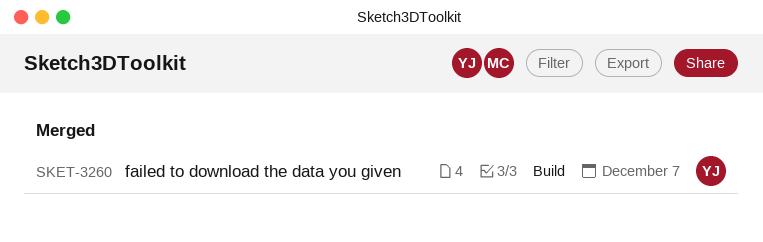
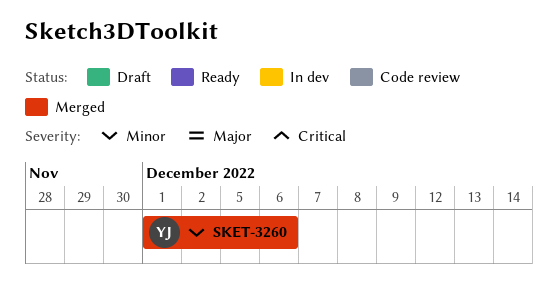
SKET-3260, due: Dec 7 -> Dec 6

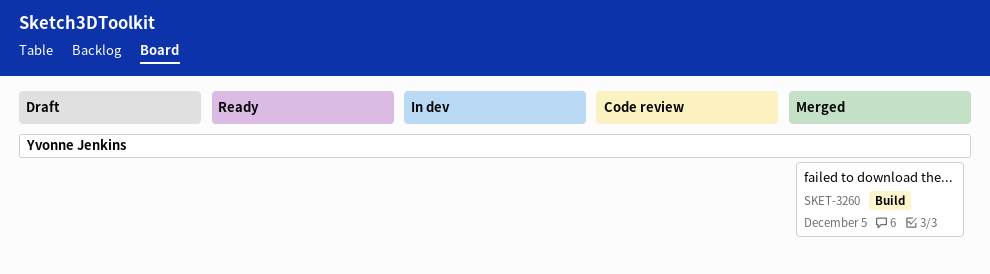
SKET-3260, due: Dec 6 -> Dec 5

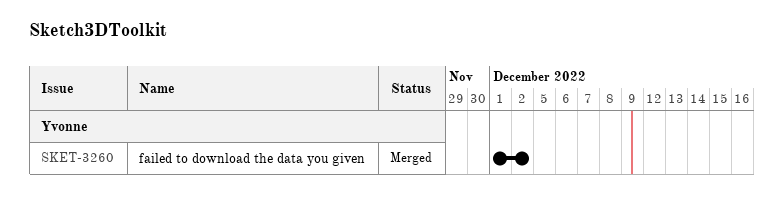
SKET-3260, due: Dec 5 -> Dec 2

